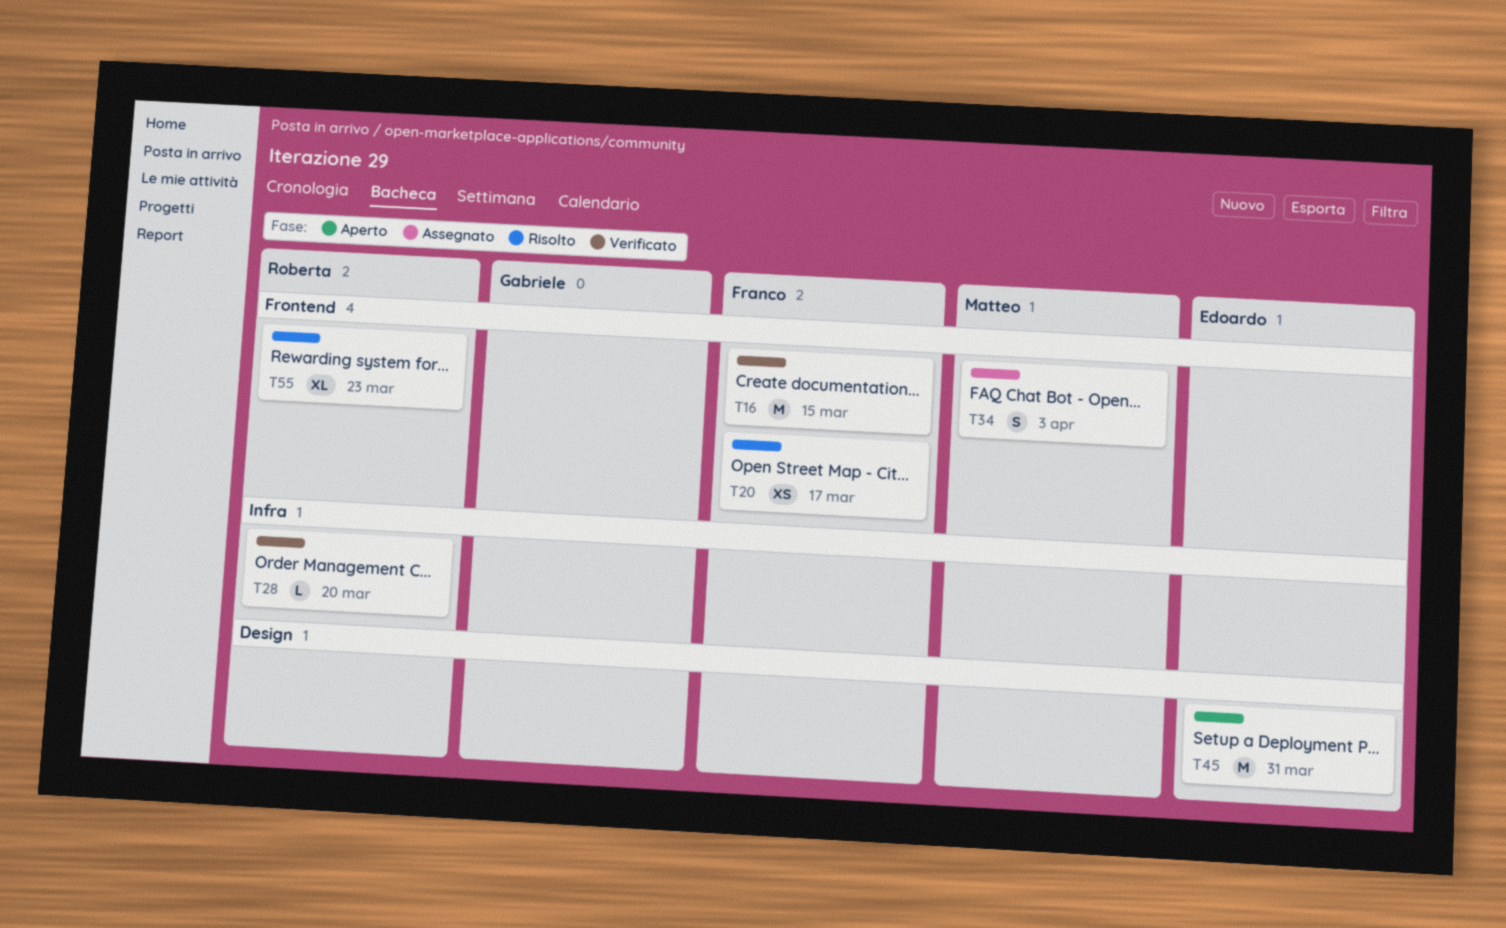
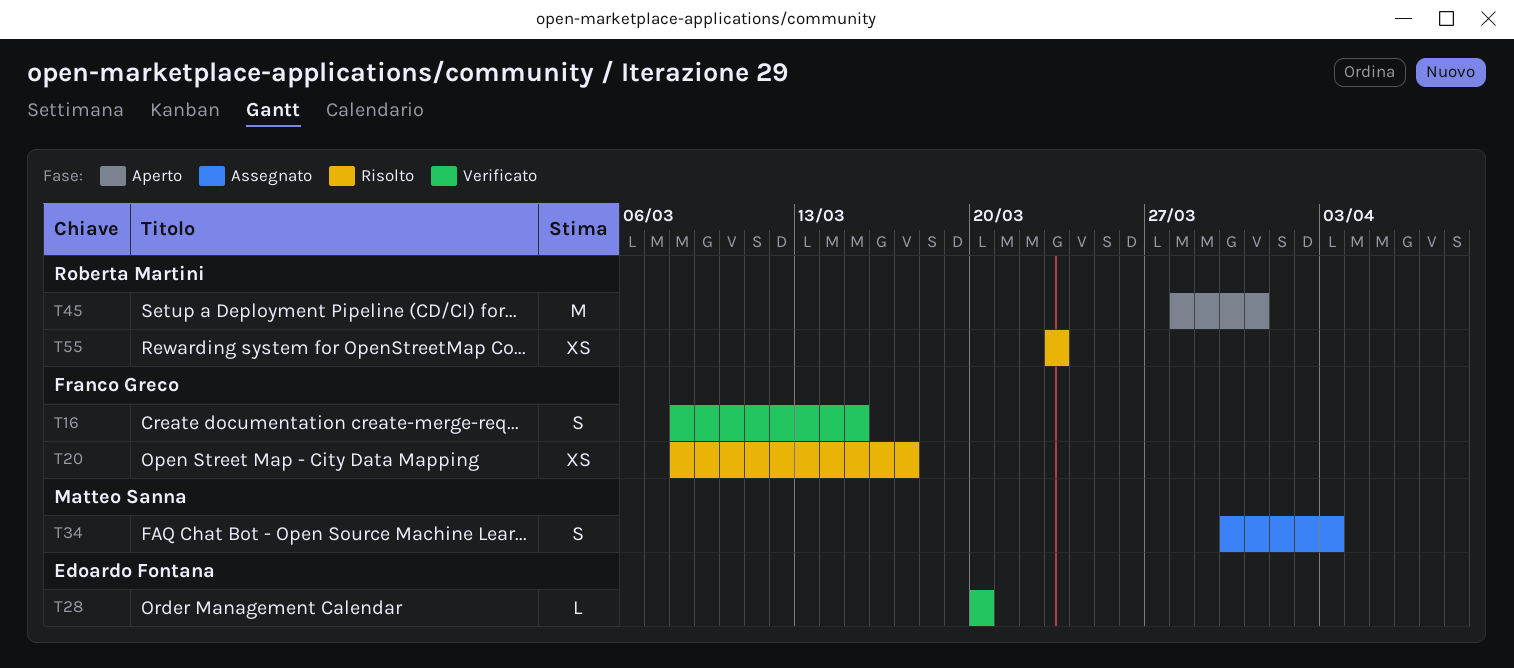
T16, estimate: M -> S
T28, owner: Roberta Martini -> Edoardo Fontana
T45, owner: Edoardo Fontana -> Roberta Martini
T55, estimate: XL -> XS

